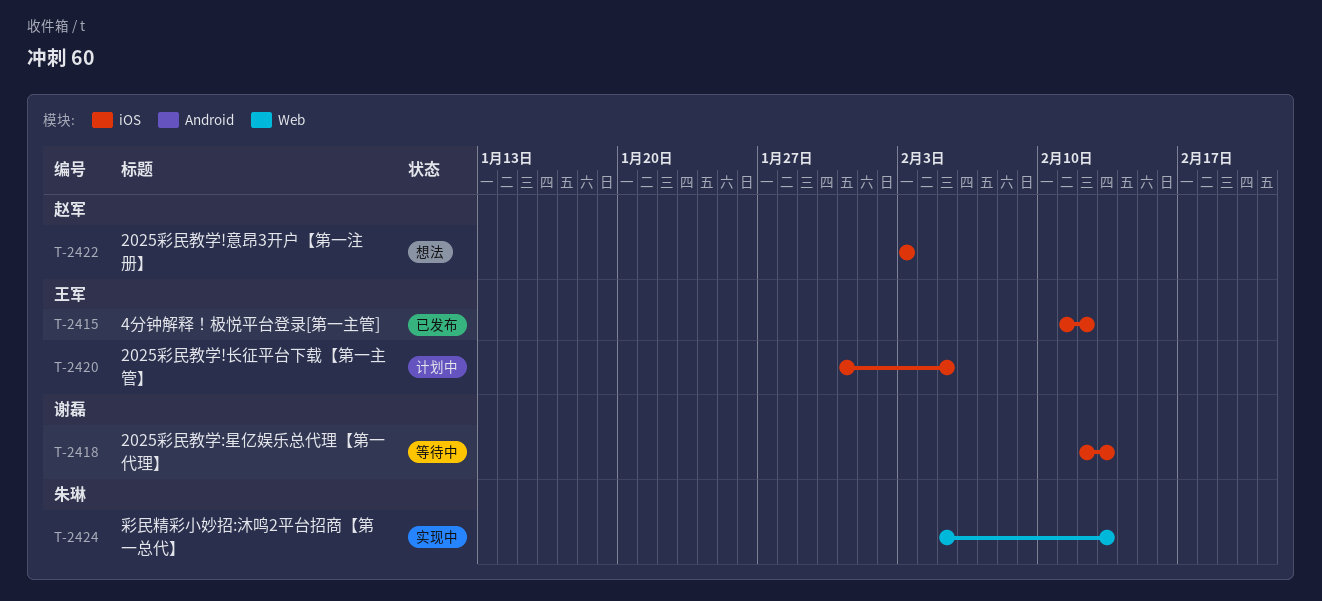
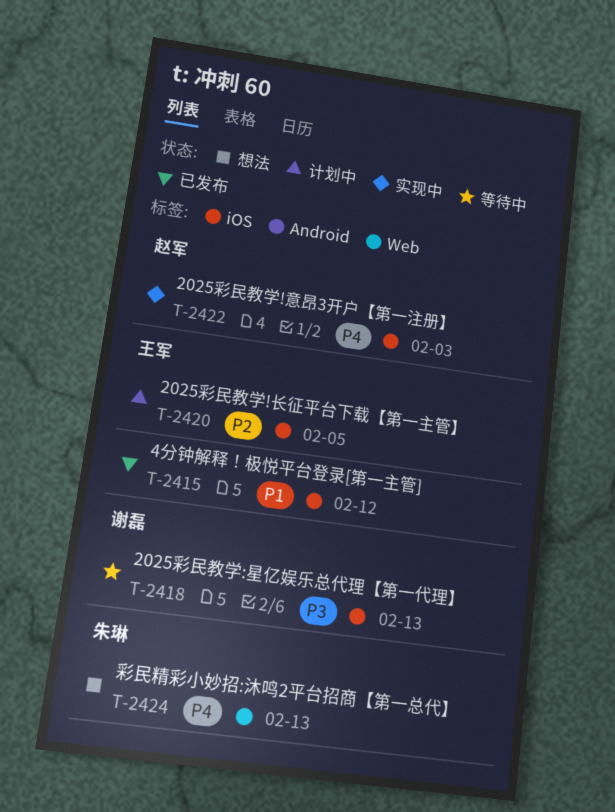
T-2422, status: 想法 -> 实现中
T-2424, status: 实现中 -> 想法

